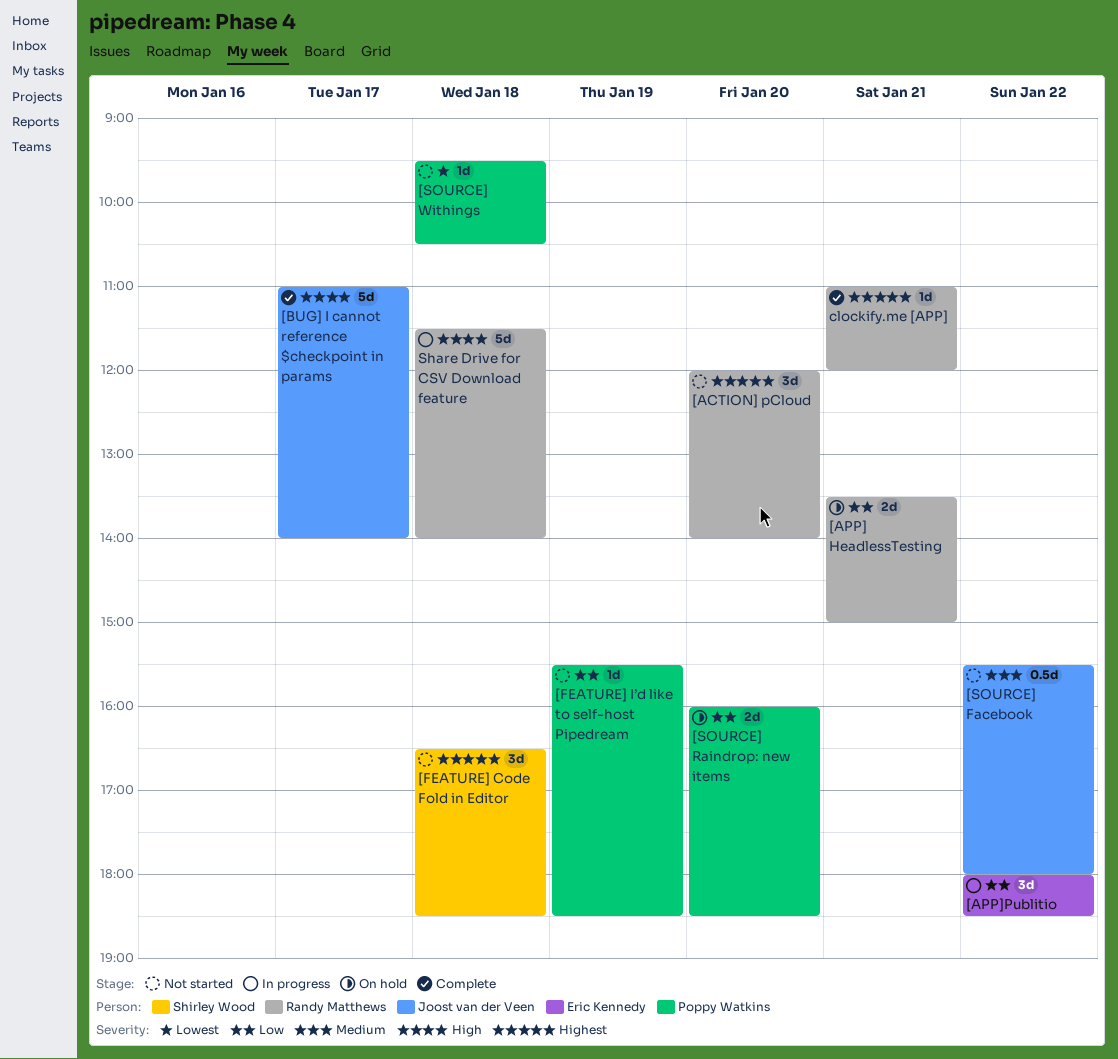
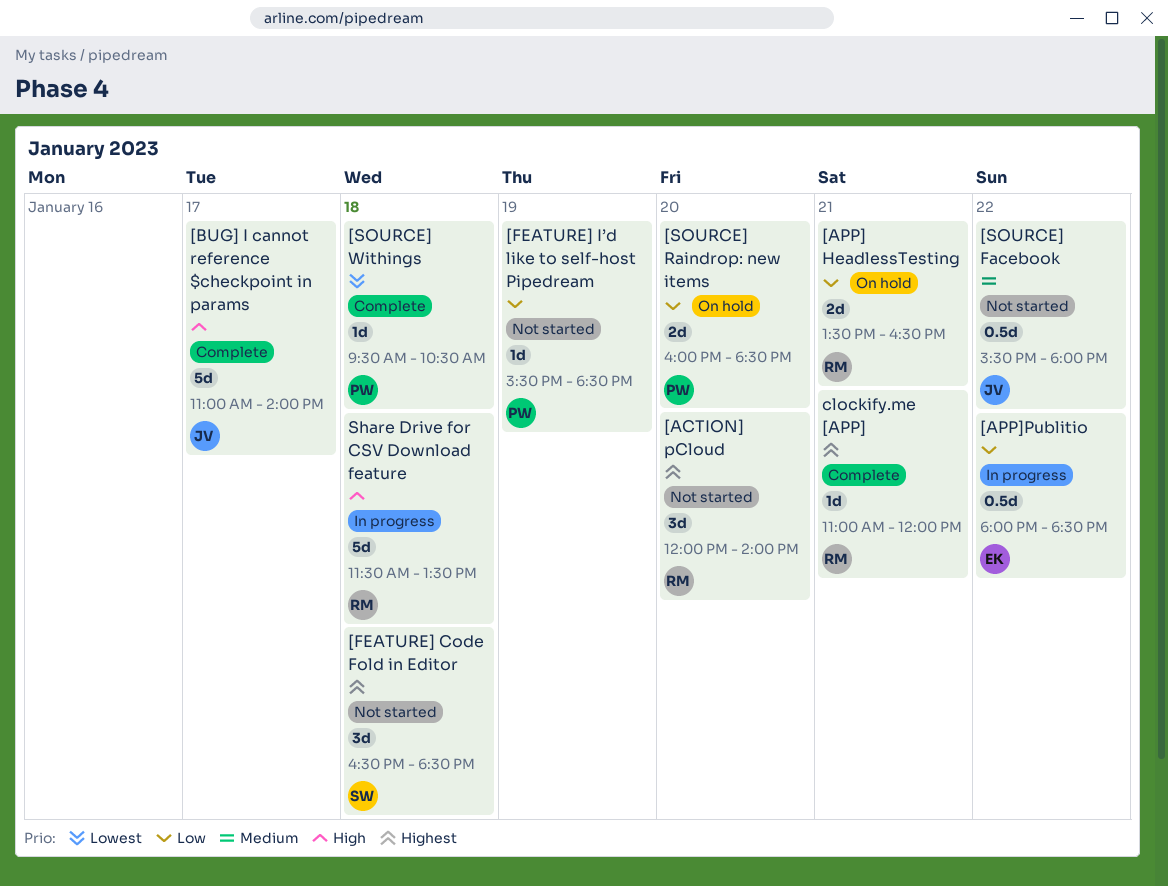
[APP] HeadlessTesting, ends: 15:00 -> 16:30
[APP]Publitio, estimate: 3d -> 0.5d
[SOURCE] Withings, status: Not started -> Complete
Share Drive for CSV Download feature, ends: 14:00 -> 13:30

